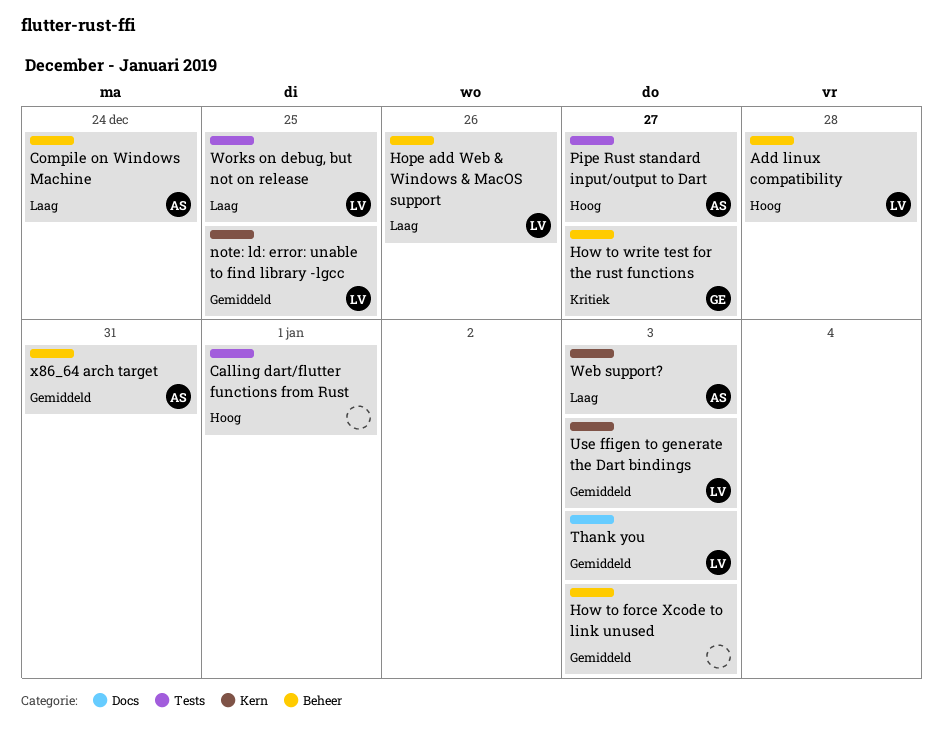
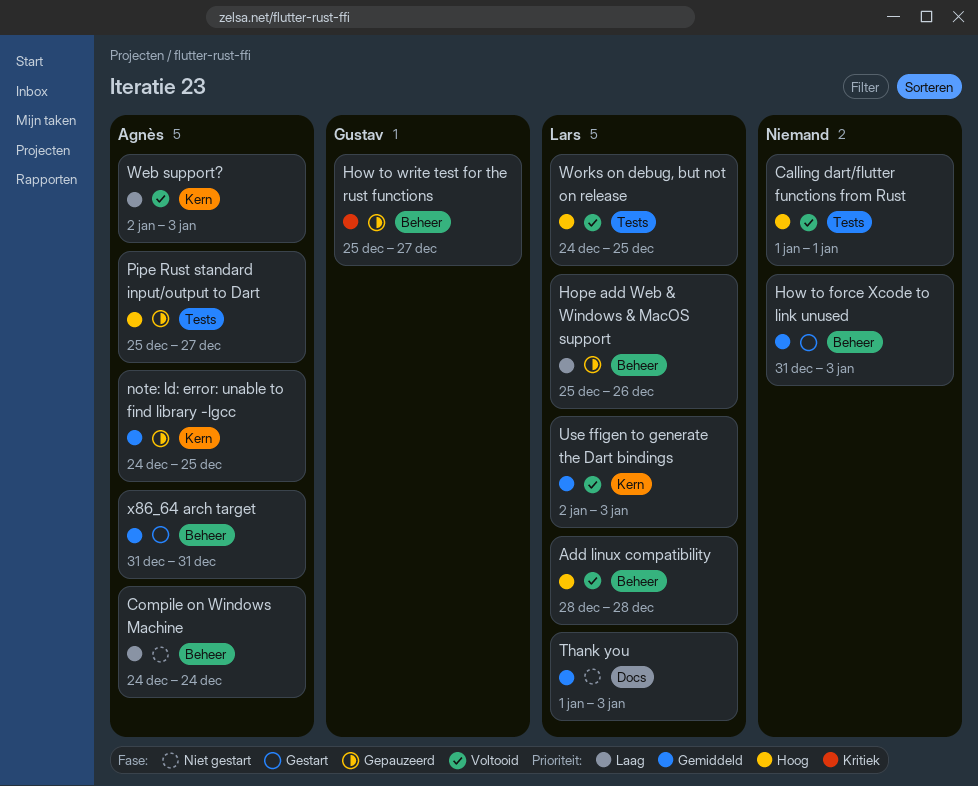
note: ld: error: unable to find library -lgcc, owner: Lars -> Agnès
Works on debug, but not on release, priority: Laag -> Hoog

